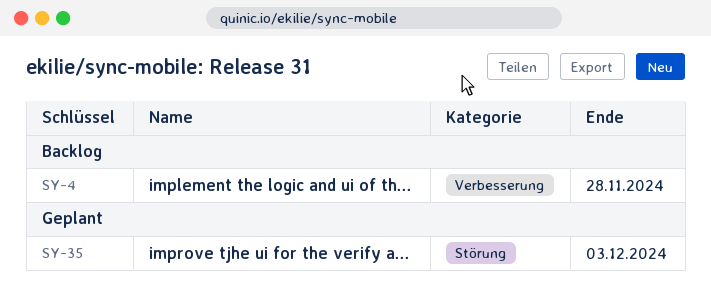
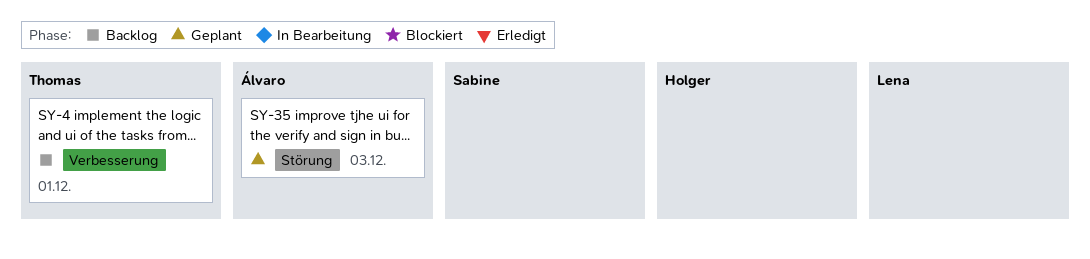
SY-4, due: Nov 28 -> Dec 1

